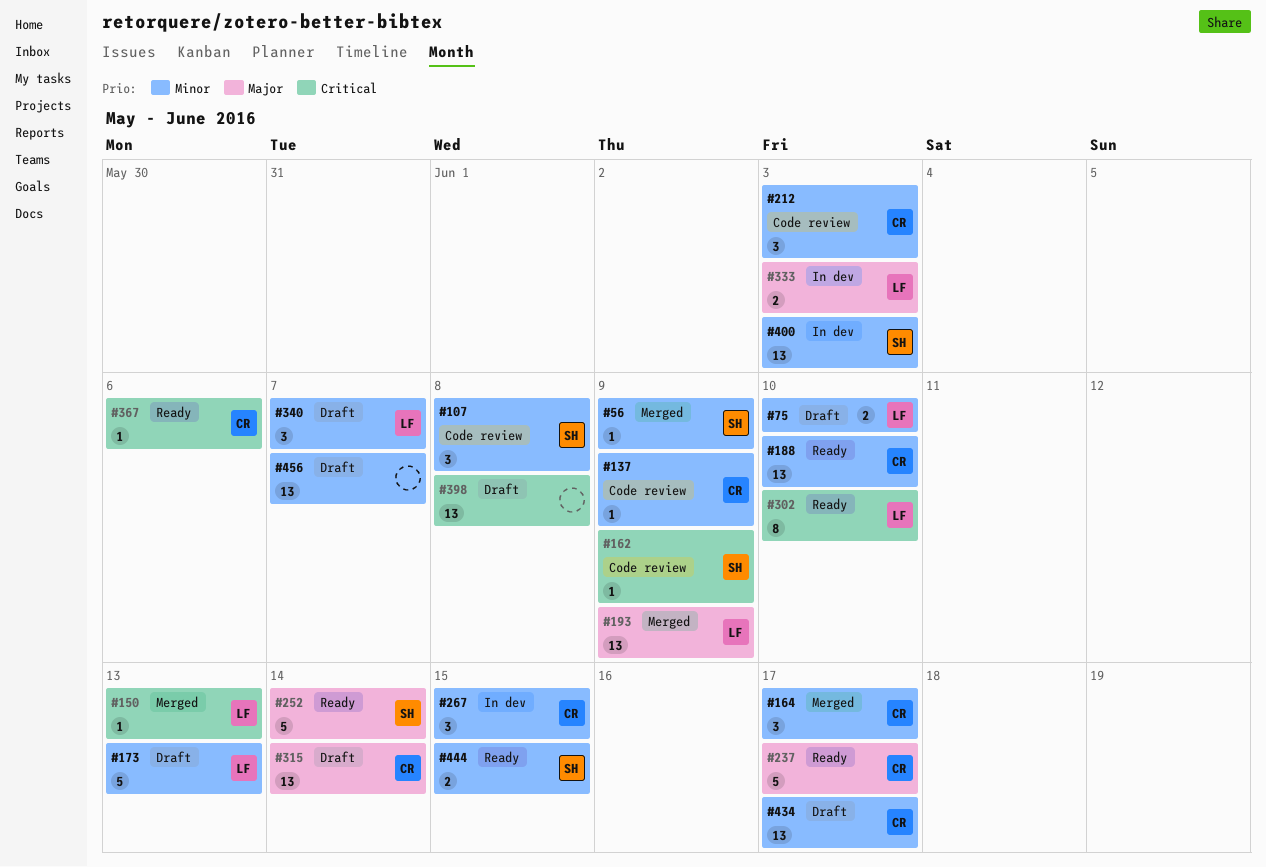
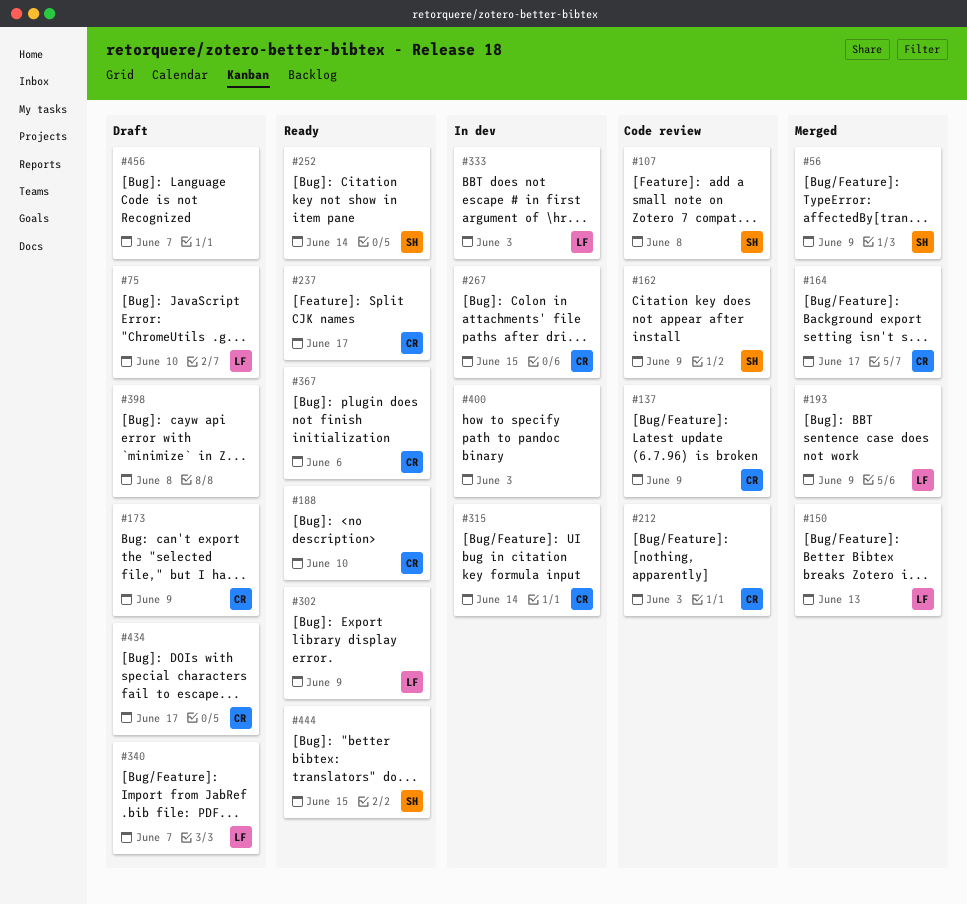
#173, owner: LF -> CR
#173, due: Jun 13 -> Jun 9
#302, due: Jun 10 -> Jun 9
#315, status: Draft -> In dev
#400, owner: SH -> none

